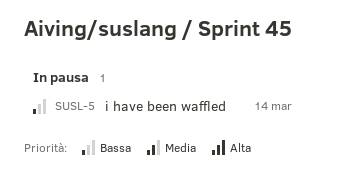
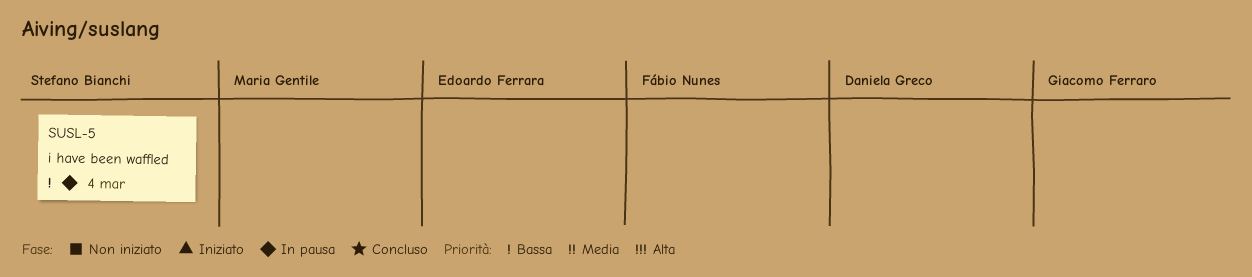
SUSL-5, due: Mar 14 -> Mar 4

